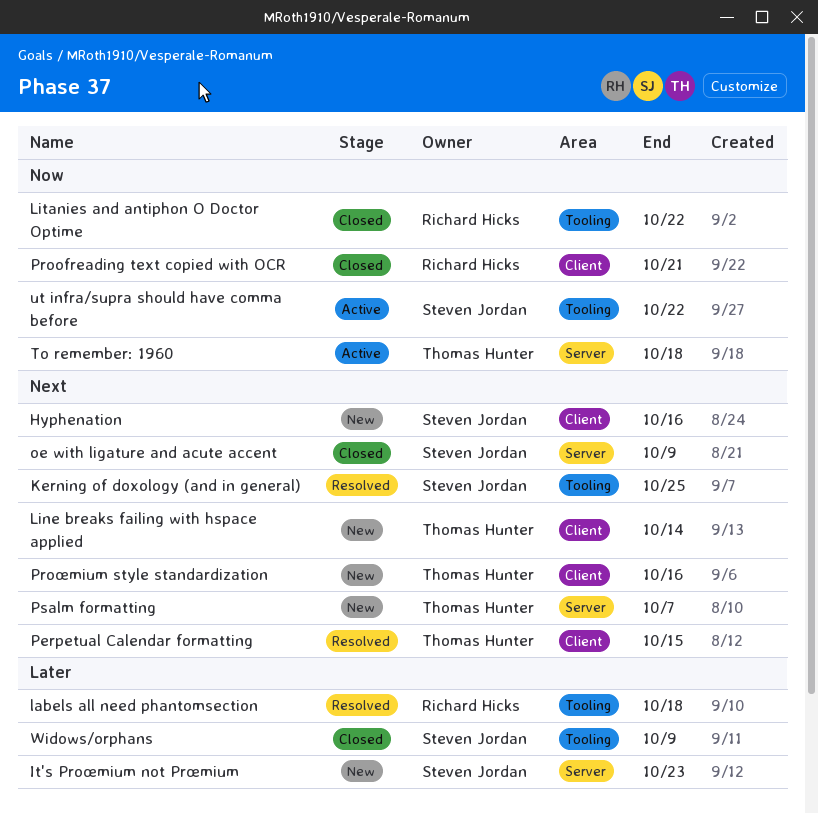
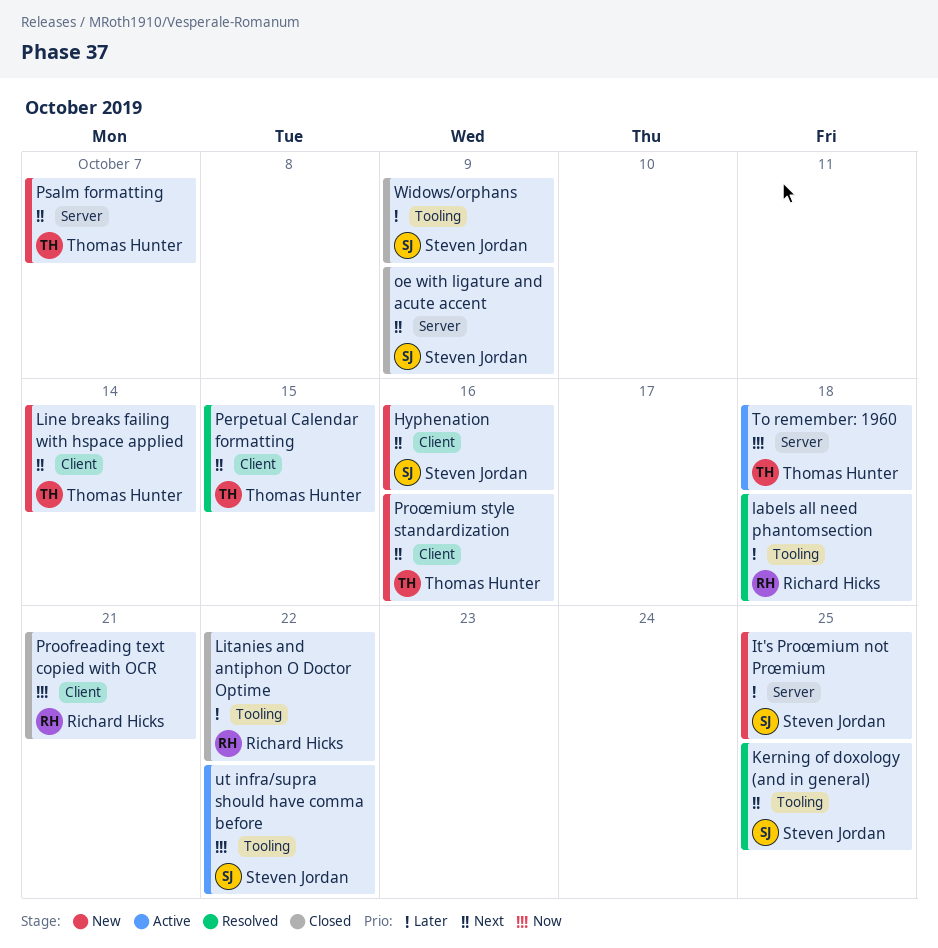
It's Proœmium not Prœmium, due: Oct 23 -> Oct 25
Litanies and antiphon O Doctor Optime, priority: Now -> Later

